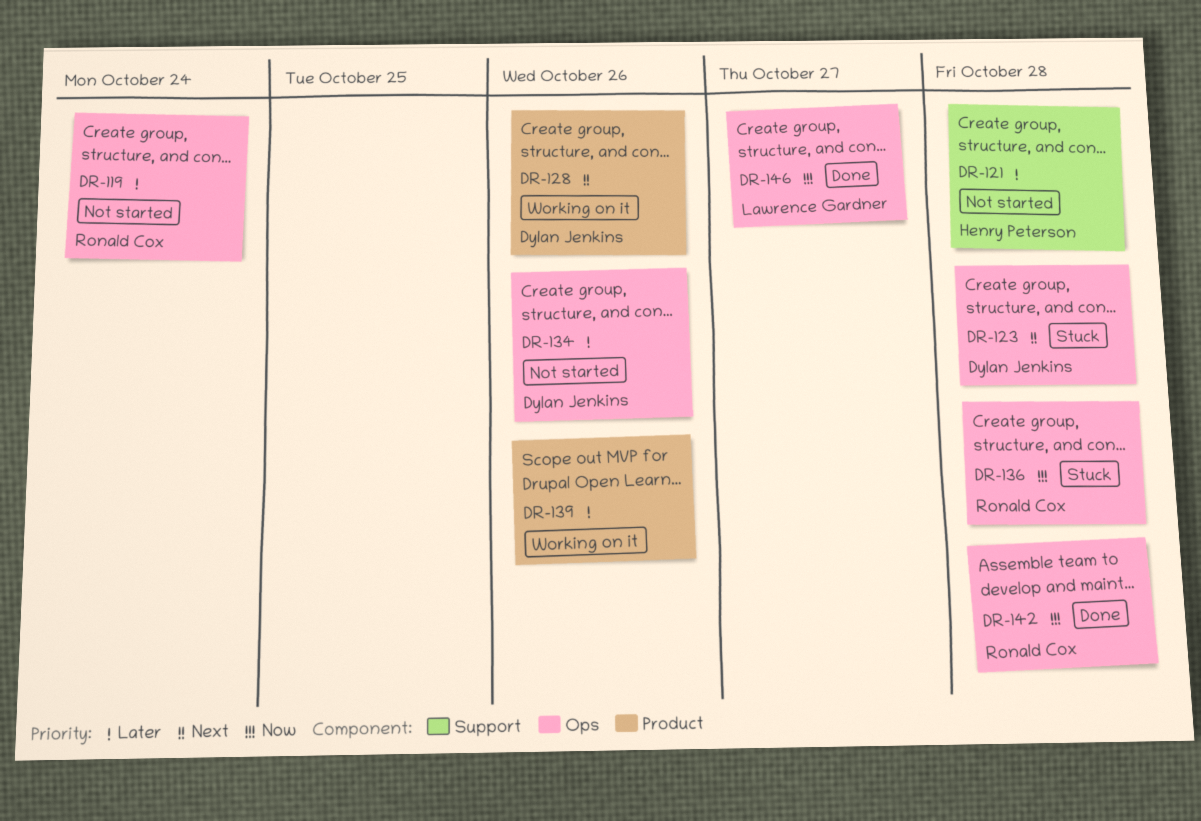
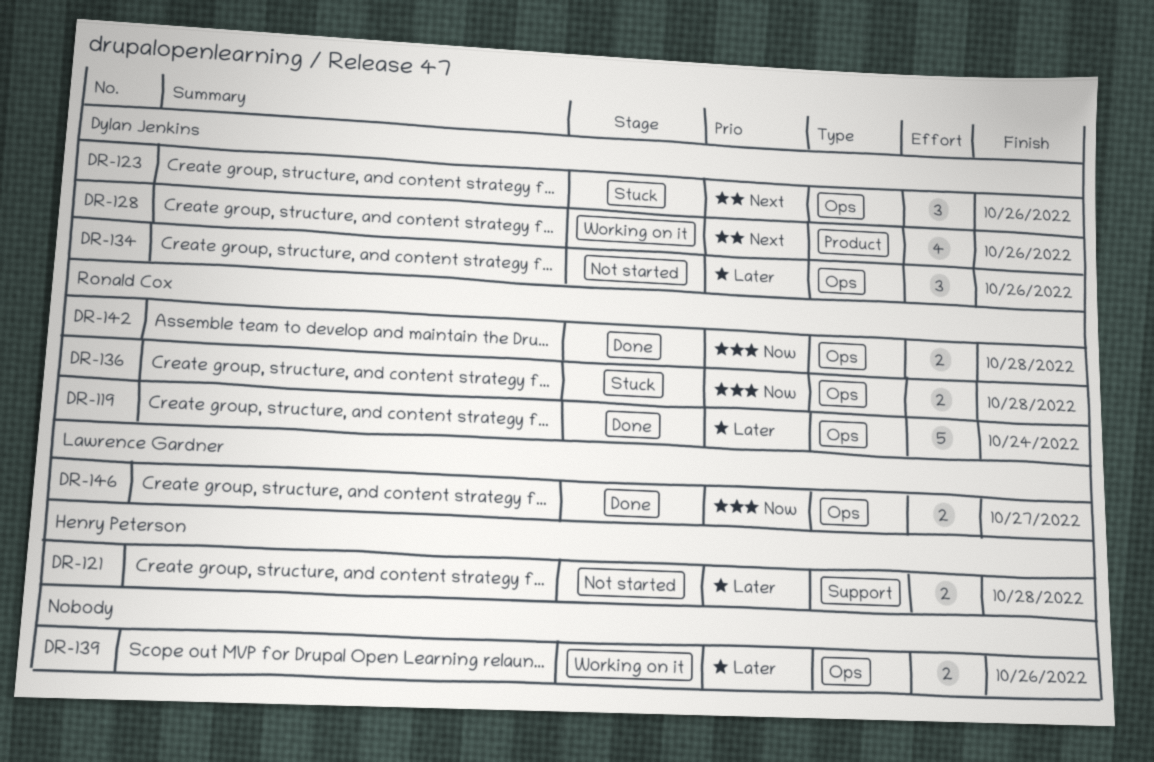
DR-119, status: Not started -> Done
DR-123, due: Oct 28 -> Oct 26
DR-139, label: Product -> Ops

